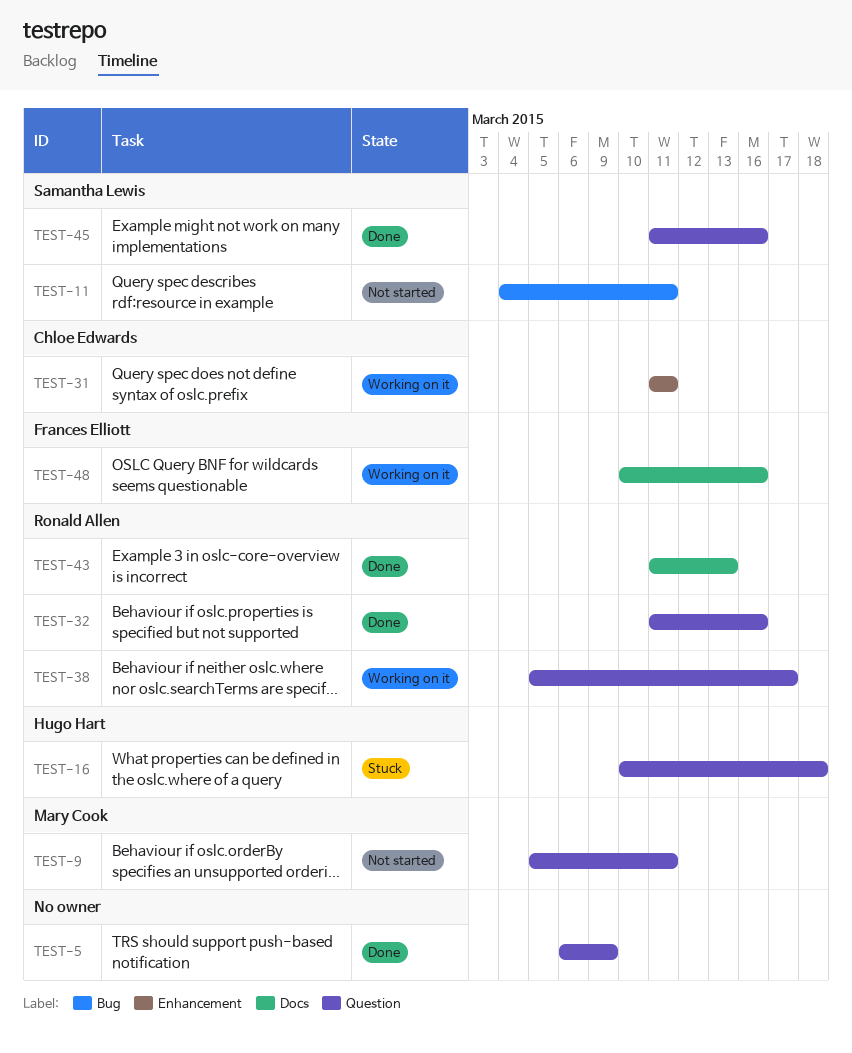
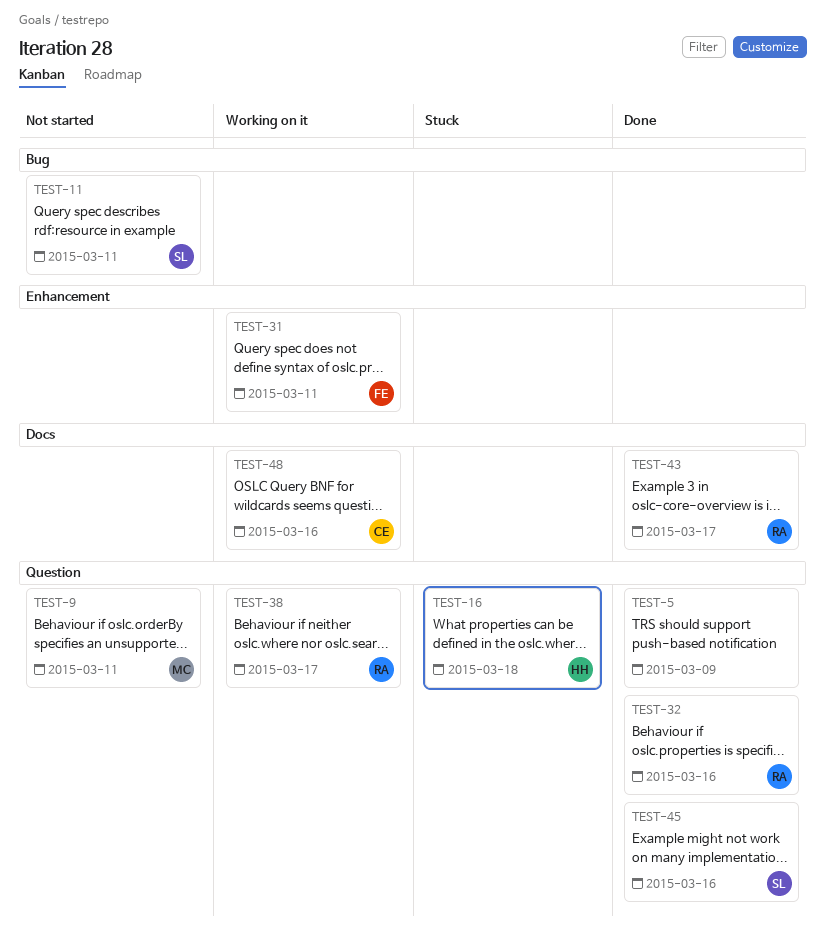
TEST-31, owner: Chloe Edwards -> Frances Elliott
TEST-43, due: Mar 13 -> Mar 17
TEST-48, owner: Frances Elliott -> Chloe Edwards

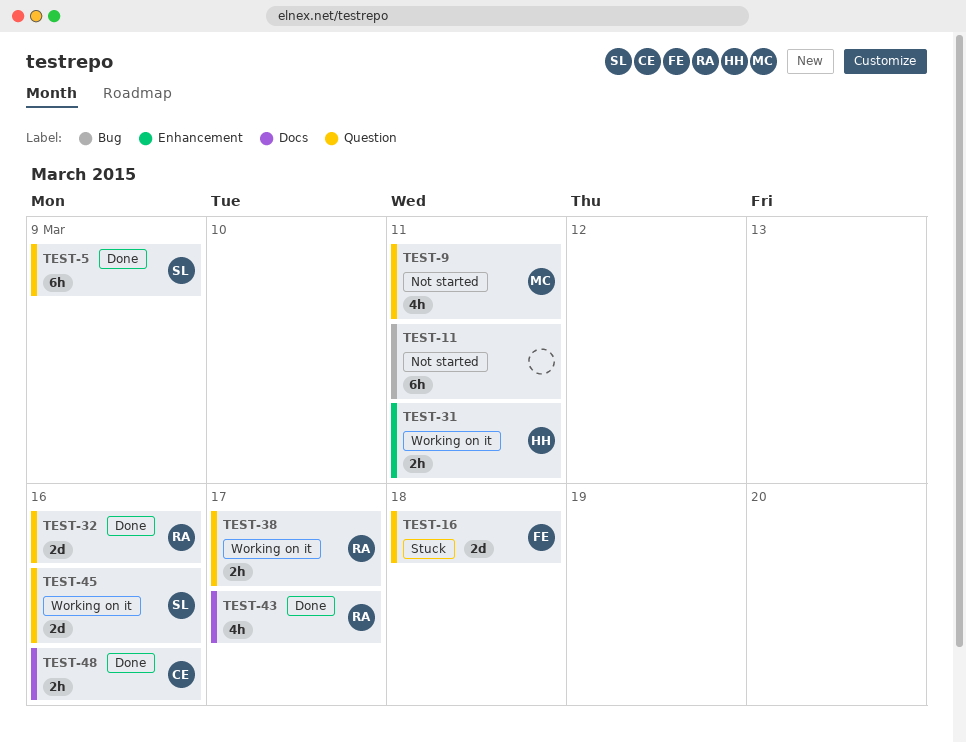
TEST-5, owner: none -> SL
TEST-11, owner: SL -> none
TEST-16, owner: HH -> FE
TEST-31, owner: FE -> HH
TEST-45, status: Done -> Working on it
TEST-48, status: Working on it -> Done

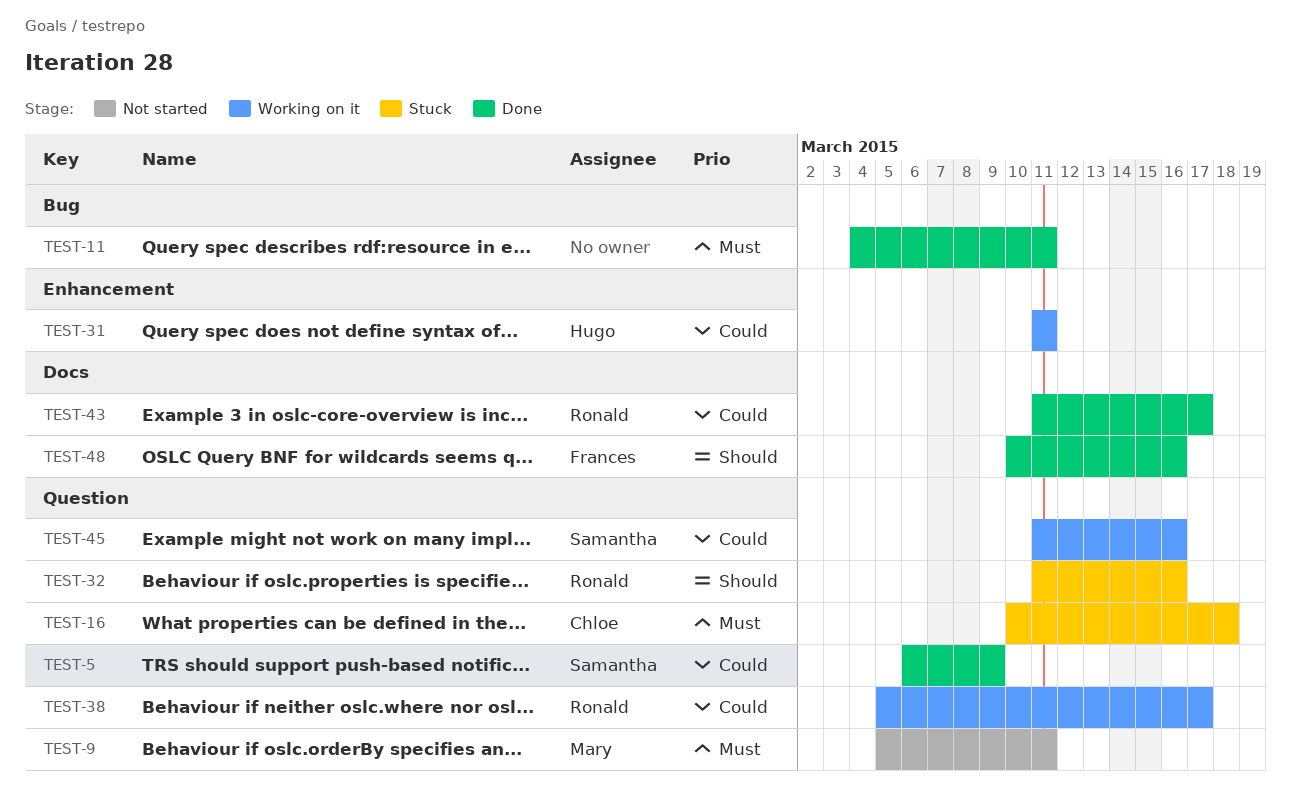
TEST-11, status: Not started -> Done
TEST-16, owner: Frances -> Chloe
TEST-32, status: Done -> Stuck
TEST-48, owner: Chloe -> Frances

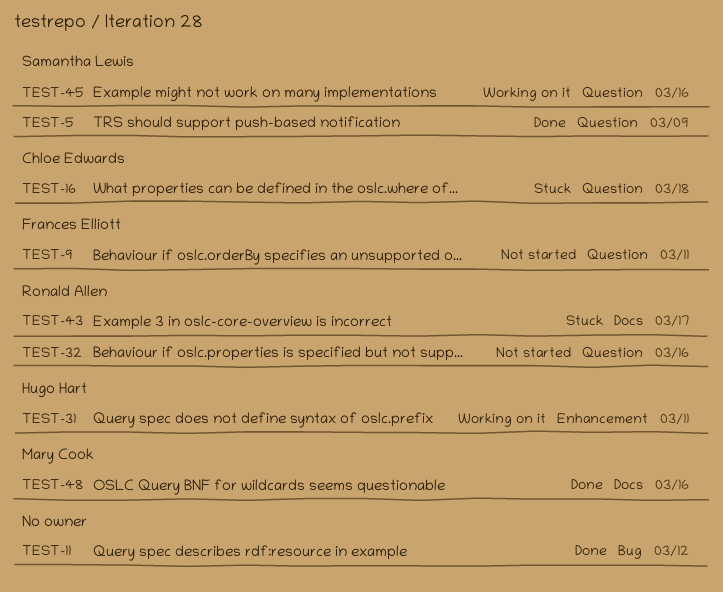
TEST-9, owner: Mary Cook -> Frances Elliott
TEST-11, due: Mar 11 -> Mar 12
TEST-32, status: Stuck -> Not started
TEST-38: present -> none
TEST-43, status: Done -> Stuck
TEST-48, owner: Frances Elliott -> Mary Cook

